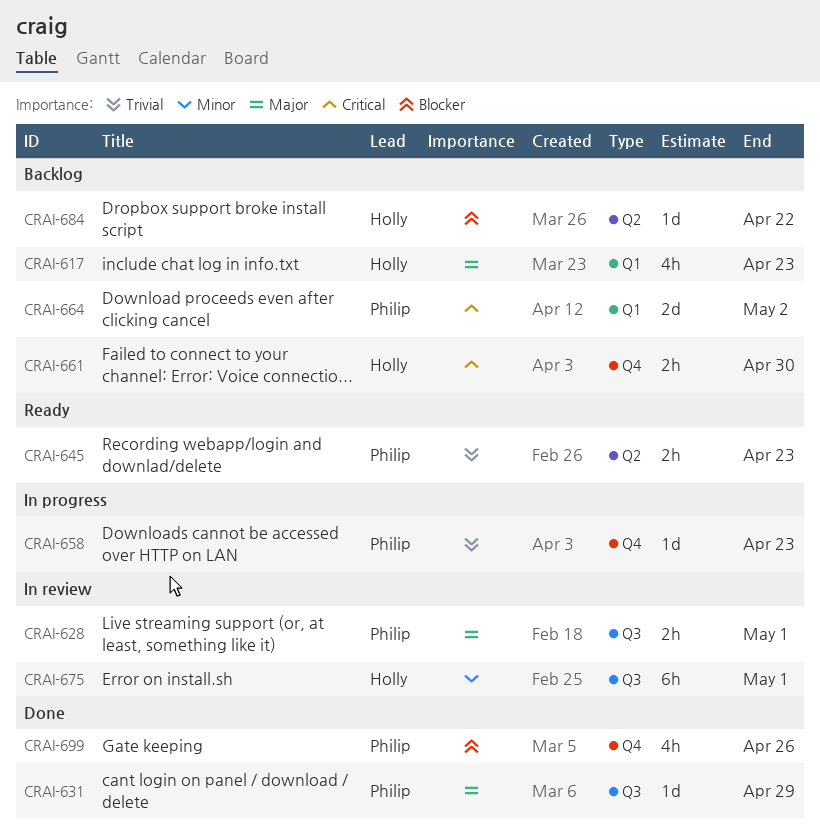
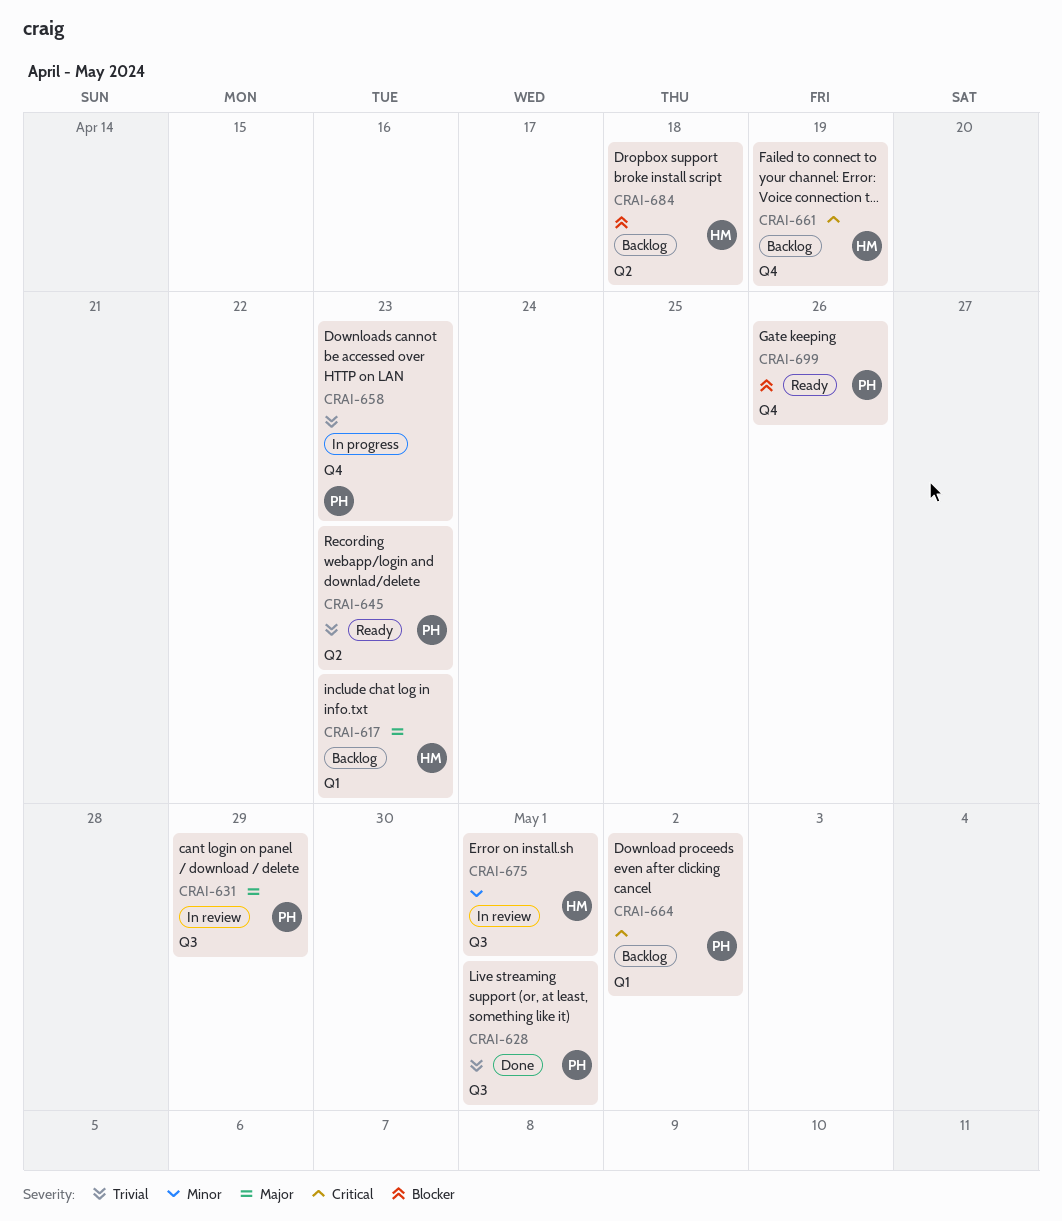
CRAI-628, status: In review -> Done
CRAI-628, priority: Major -> Trivial
CRAI-631, status: Done -> In review
CRAI-661, due: Apr 30 -> Apr 19
CRAI-684, due: Apr 22 -> Apr 18
CRAI-699, status: Done -> Ready

